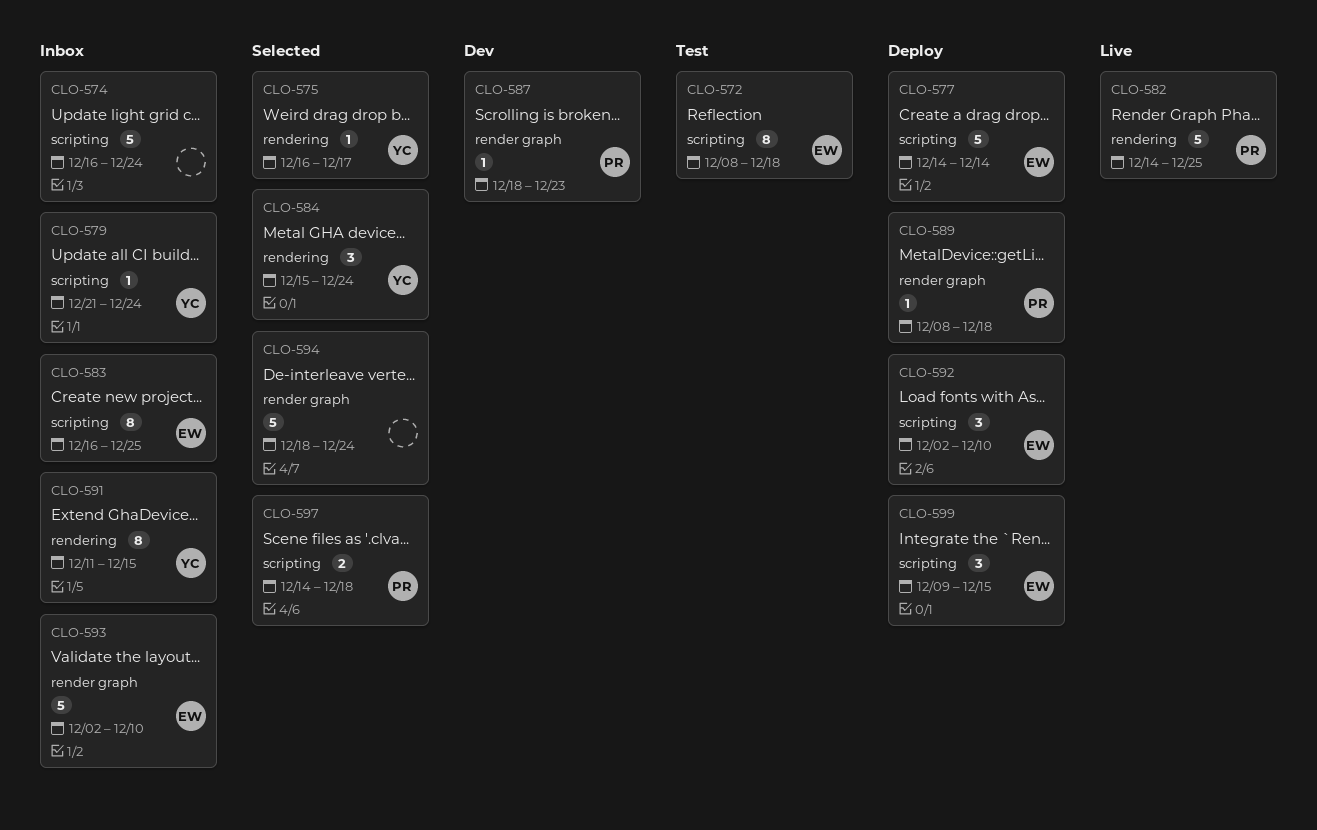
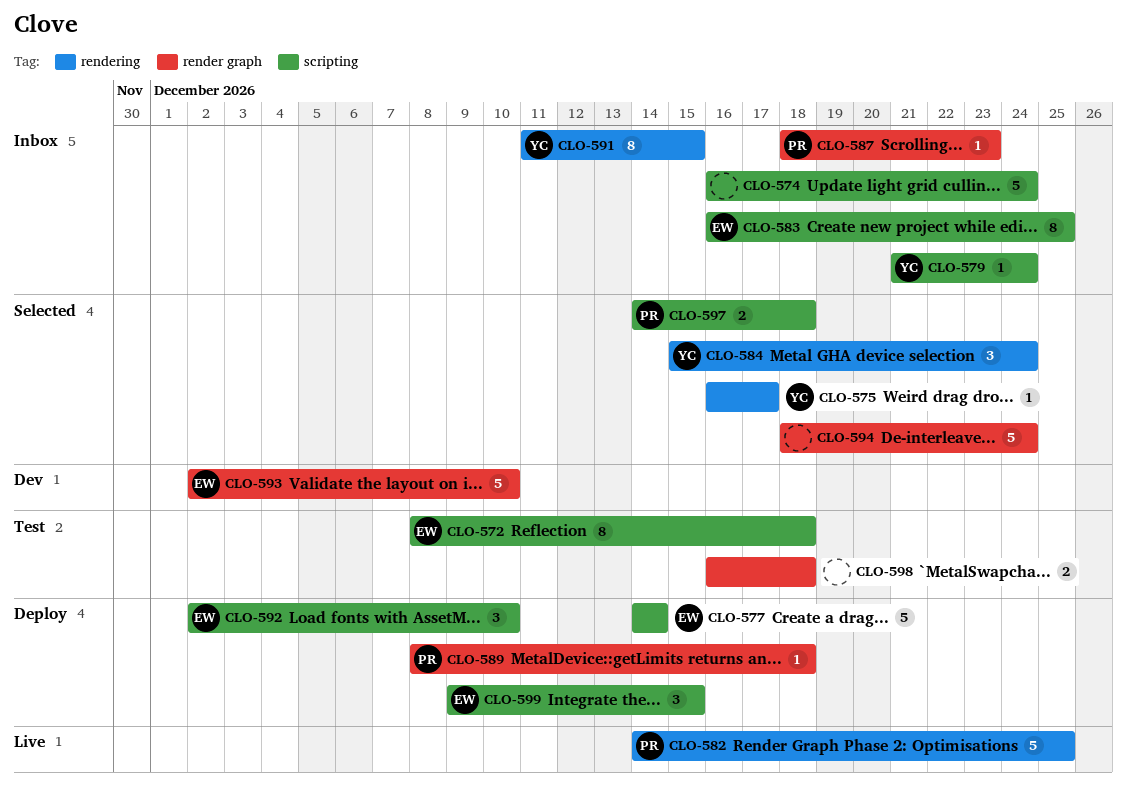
CLO-587, status: Dev -> Inbox
CLO-593, status: Inbox -> Dev
CLO-598: none -> present

